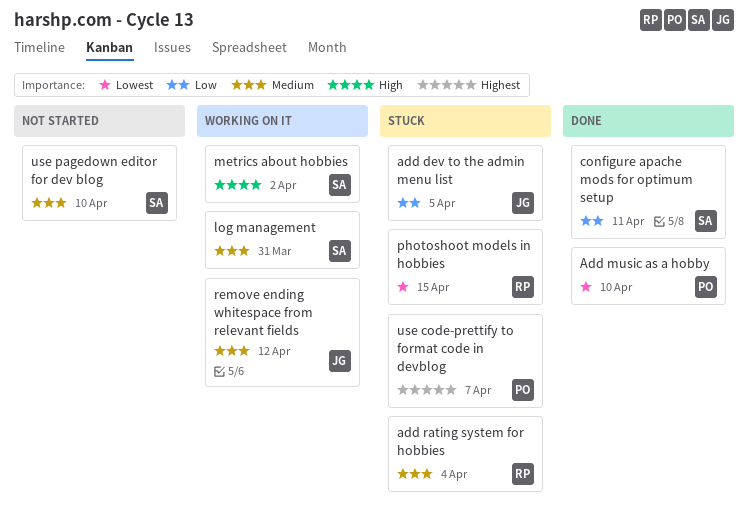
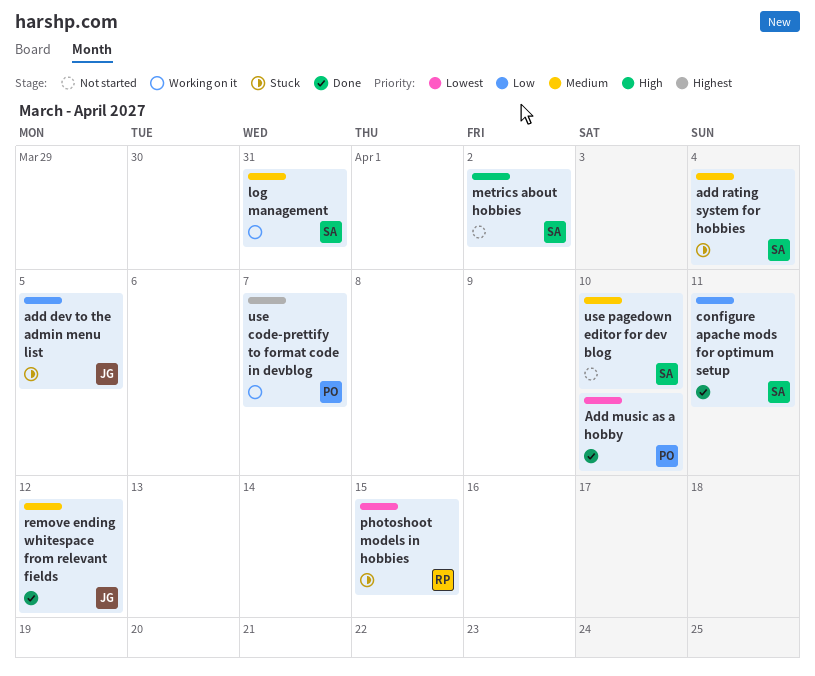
add rating system for hobbies, owner: RP -> SA
metrics about hobbies, status: Working on it -> Not started
remove ending whitespace from relevant fields, status: Working on it -> Done
use code-prettify to format code in devblog, status: Stuck -> Working on it

